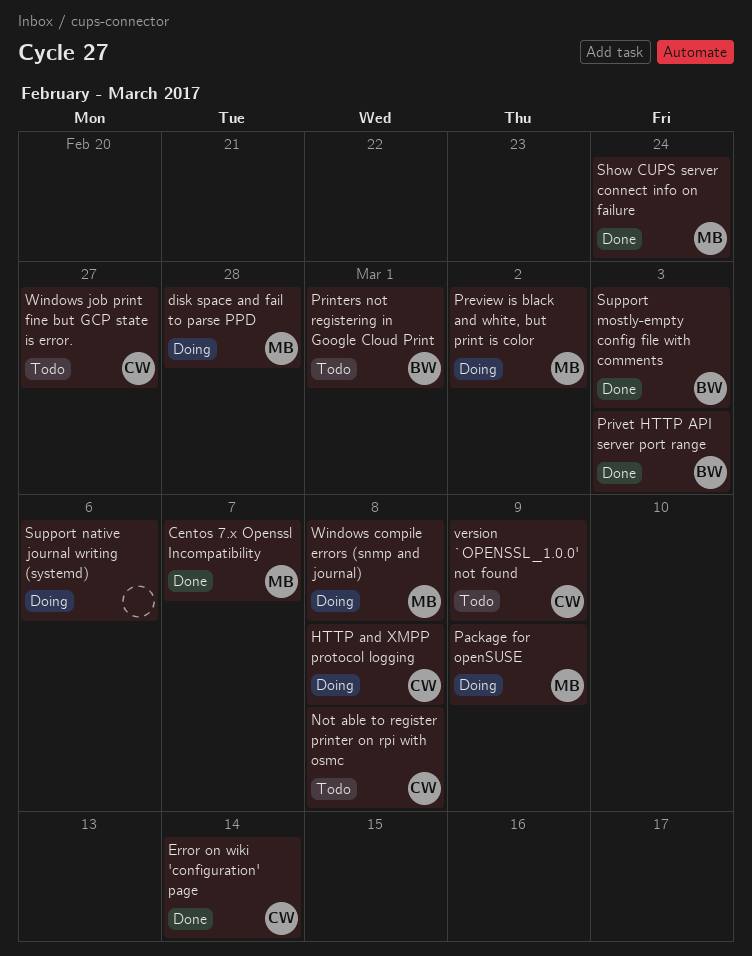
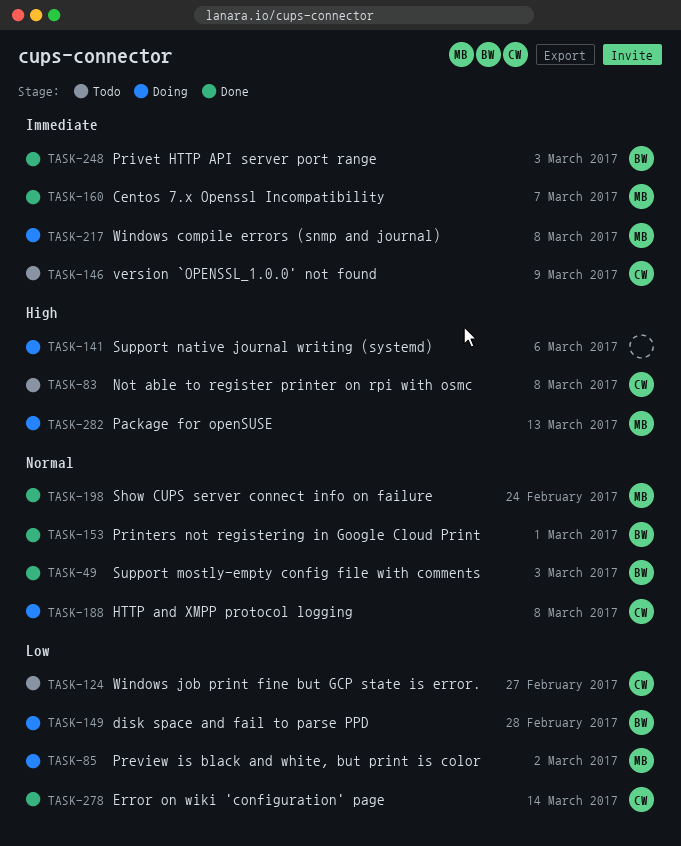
disk space and fail to parse PPD, owner: MB -> BW
Package for openSUSE, due: Mar 9 -> Mar 13
Printers not registering in Google Cloud Print, status: Todo -> Done

